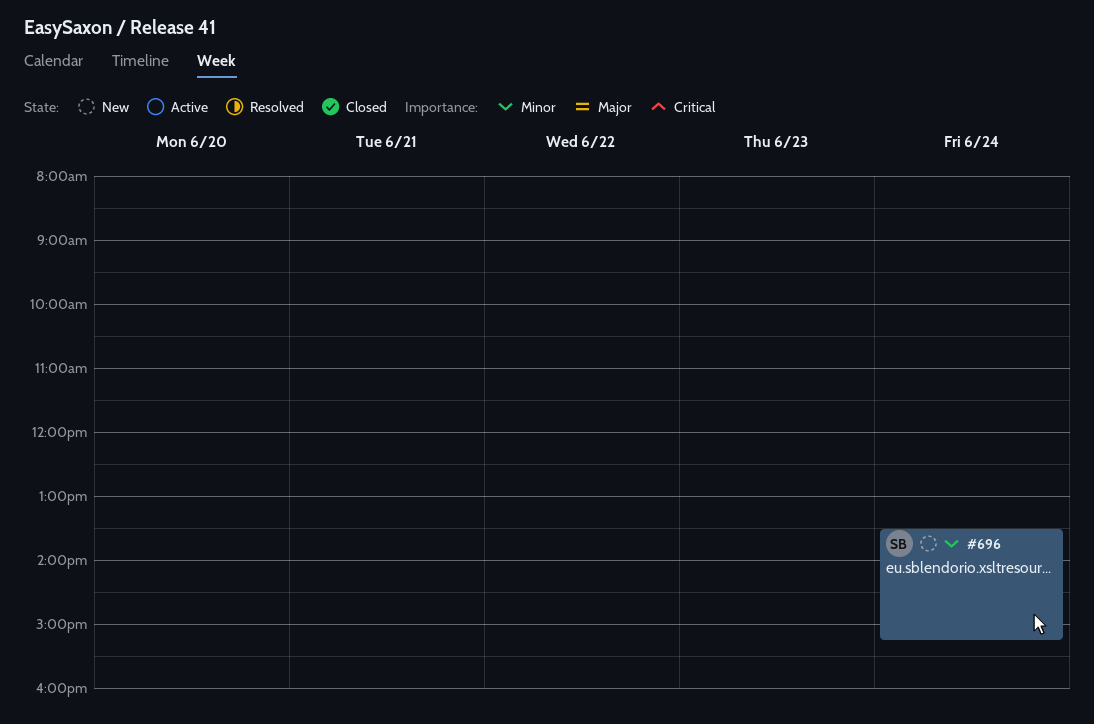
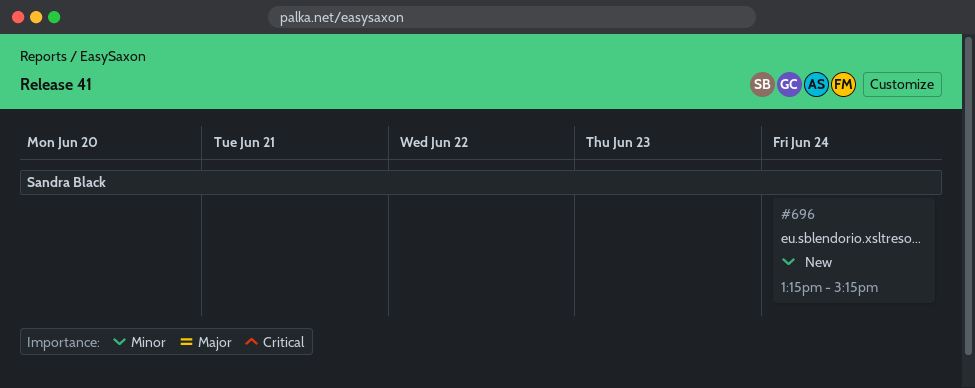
#696, begins: 13:30 -> 13:15

